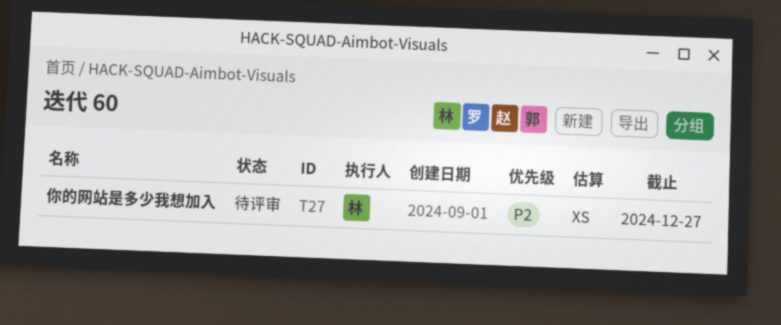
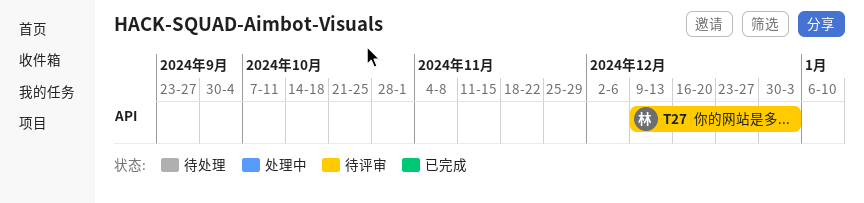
T27, due: Dec 27 -> Jan 3

